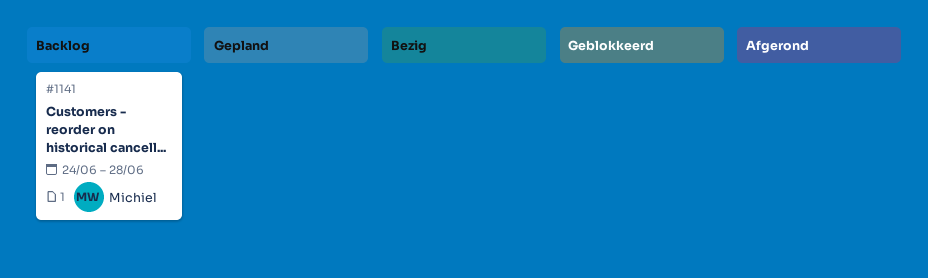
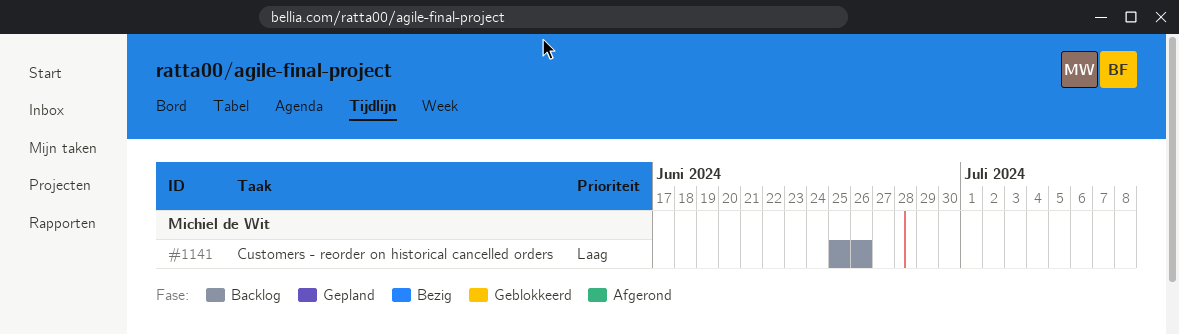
#1141, start: Jun 24 -> Jun 25
#1141, due: Jun 28 -> Jun 26

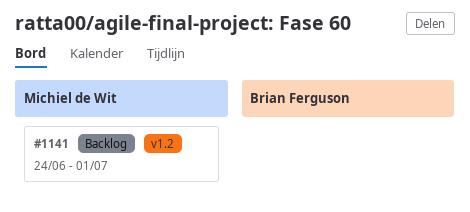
#1141, start: Jun 25 -> Jun 24
#1141, due: Jun 26 -> Jul 1

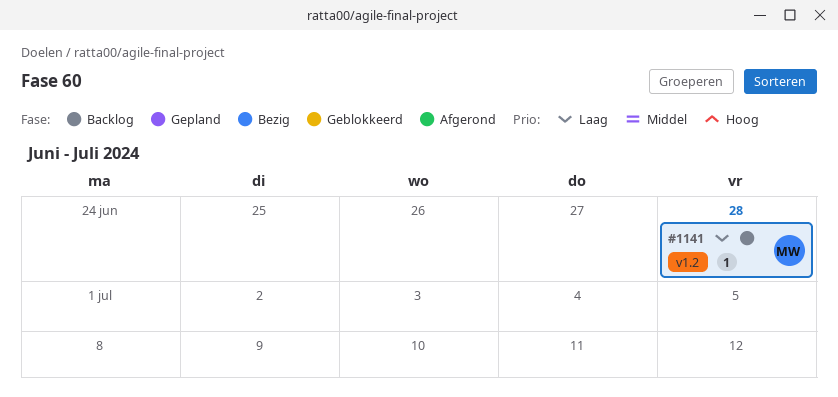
#1141, due: Jul 1 -> Jun 28

